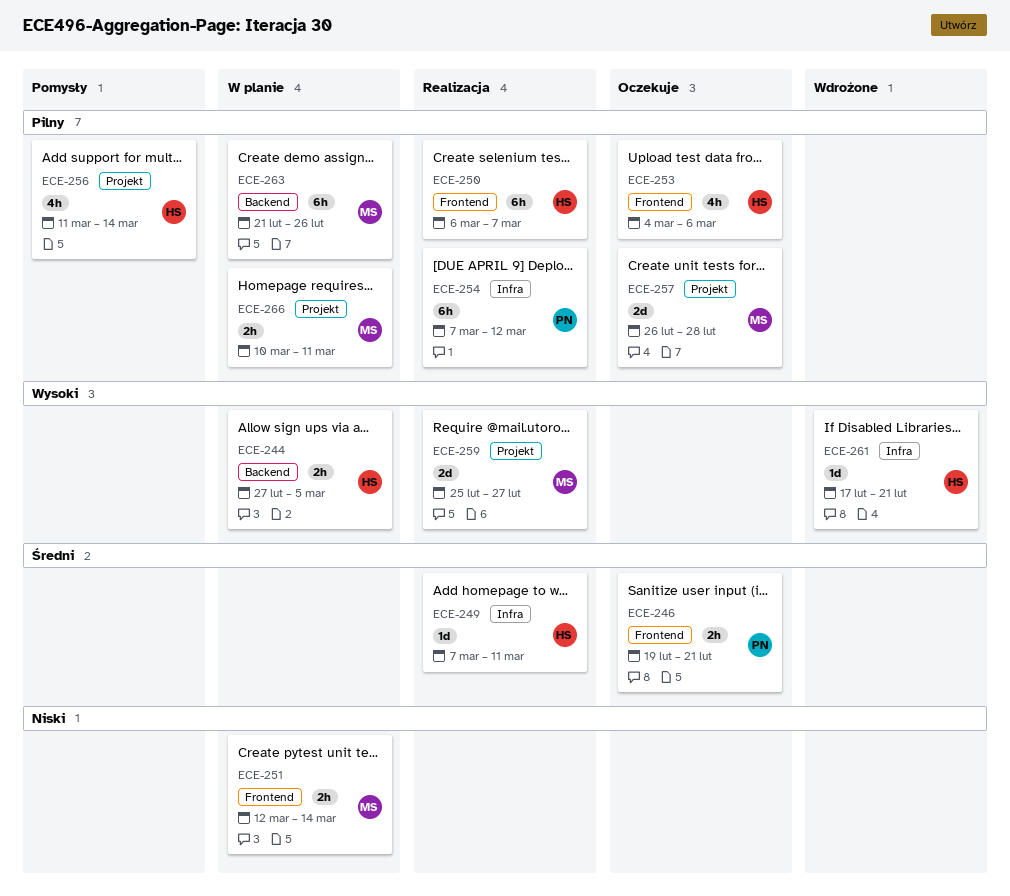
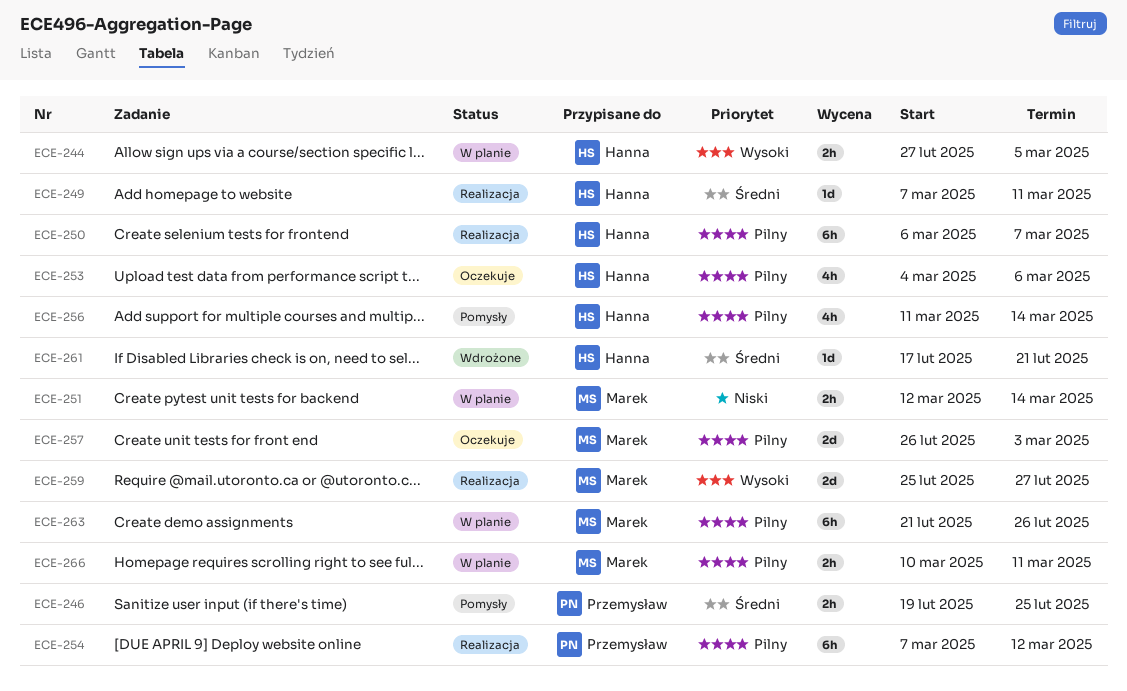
ECE-246, status: Oczekuje -> Pomysły
ECE-246, due: Feb 21 -> Feb 25
ECE-257, due: Feb 28 -> Mar 3
ECE-261, priority: Wysoki -> Średni

